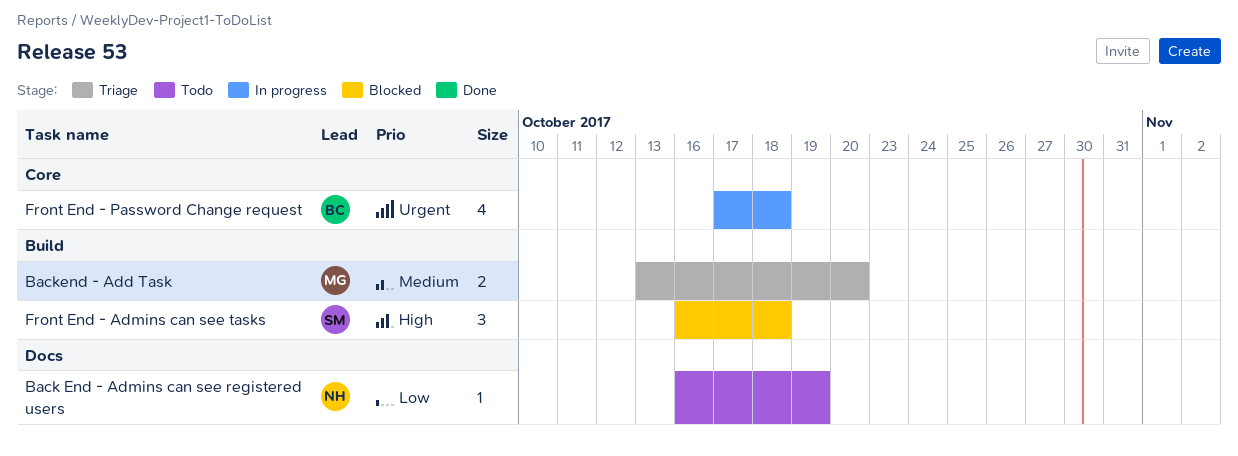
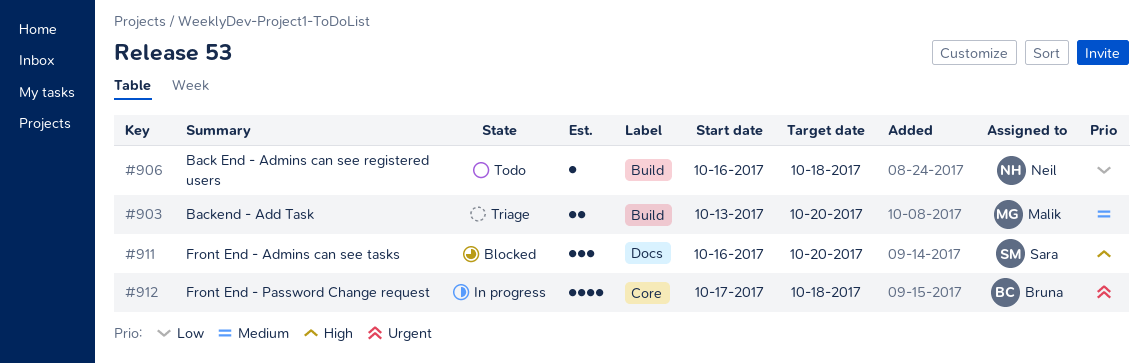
Back End - Admins can see registered users, label: Docs -> Build
Back End - Admins can see registered users, due: Oct 19 -> Oct 18
Front End - Admins can see tasks, label: Build -> Docs
Front End - Admins can see tasks, due: Oct 18 -> Oct 20

